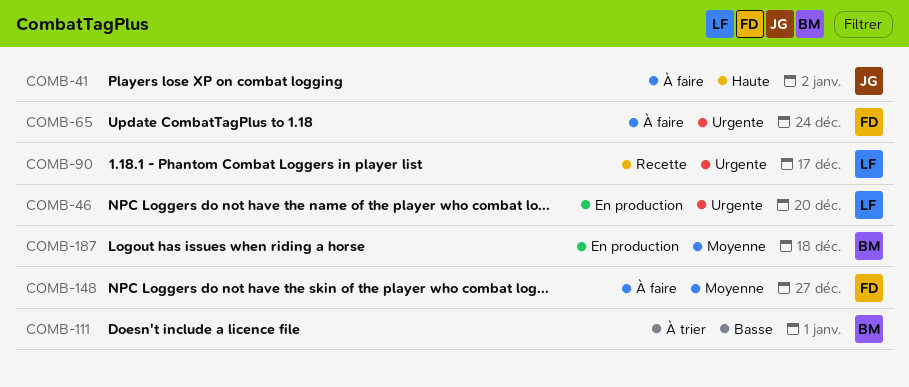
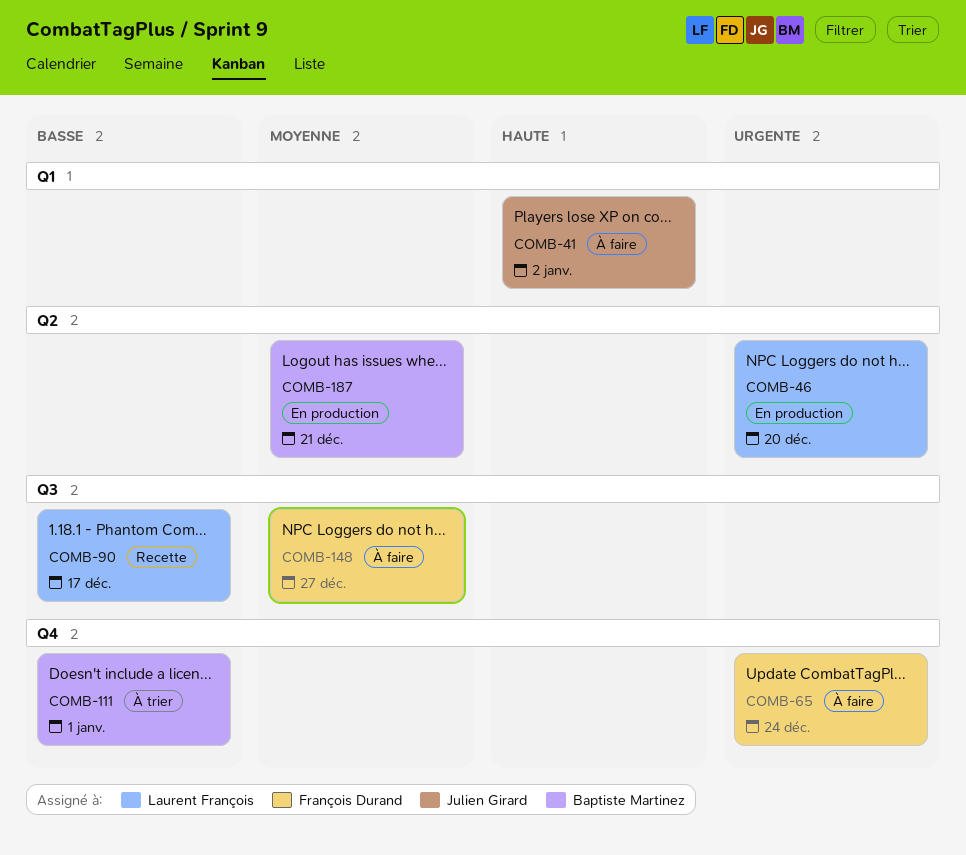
COMB-90, priority: Urgente -> Basse
COMB-187, due: Dec 18 -> Dec 21

